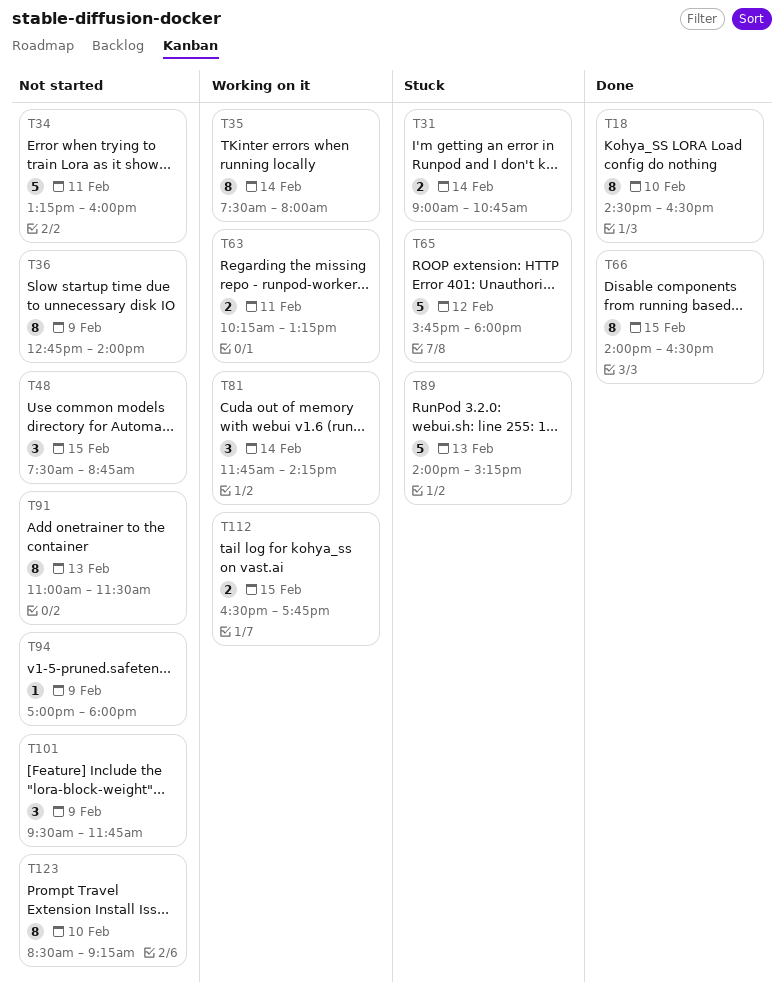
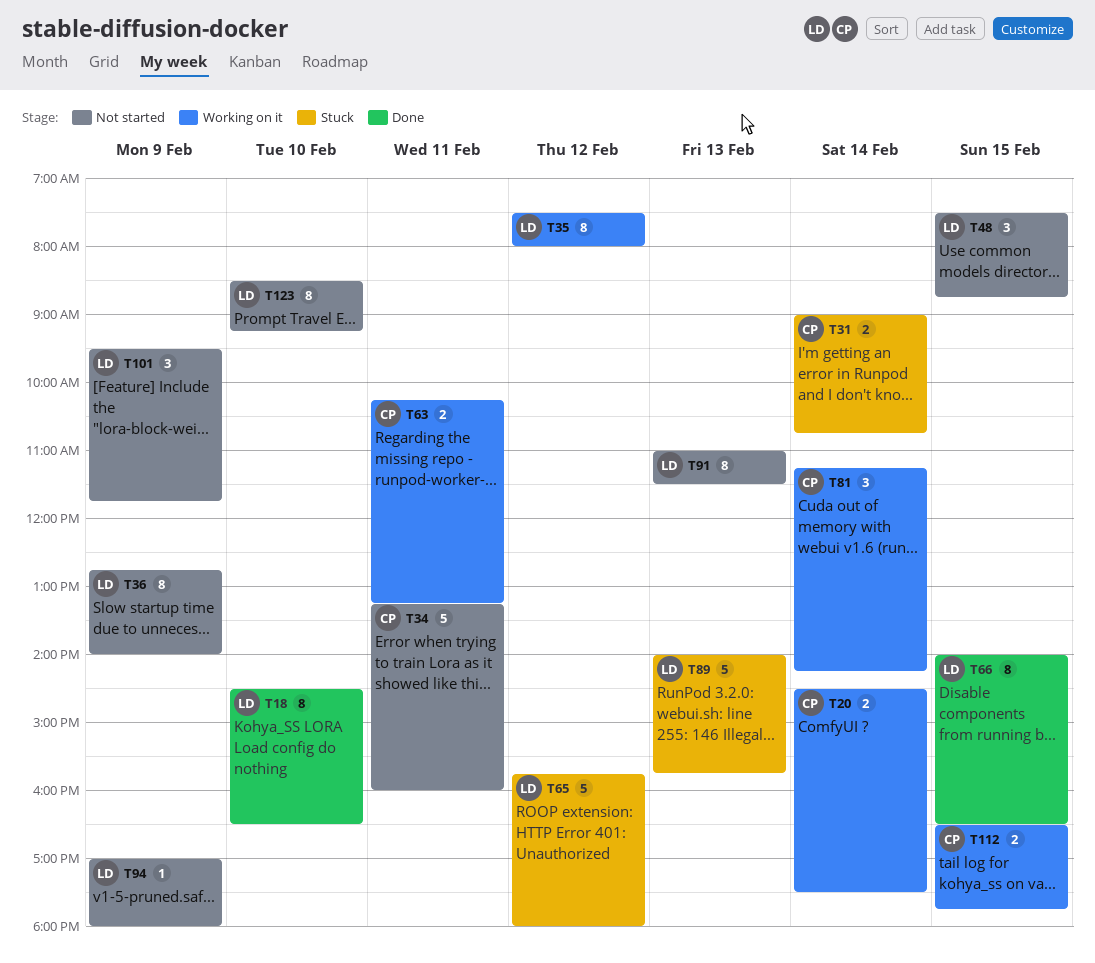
T20: none -> present
T35, day: Feb 14 -> Feb 12
T81, begins: 11:45 -> 11:15
T89, ends: 15:15 -> 15:45

